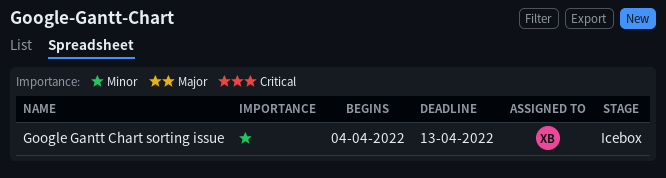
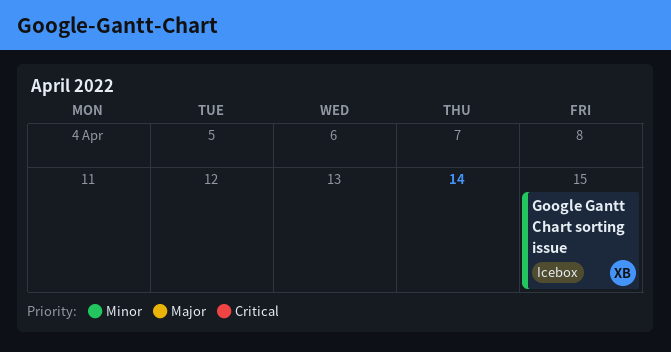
Google Gantt Chart sorting issue, due: Apr 13 -> Apr 15

